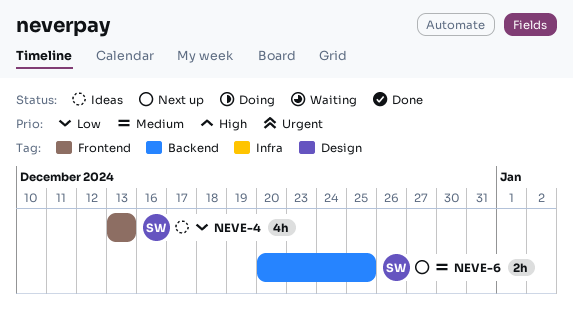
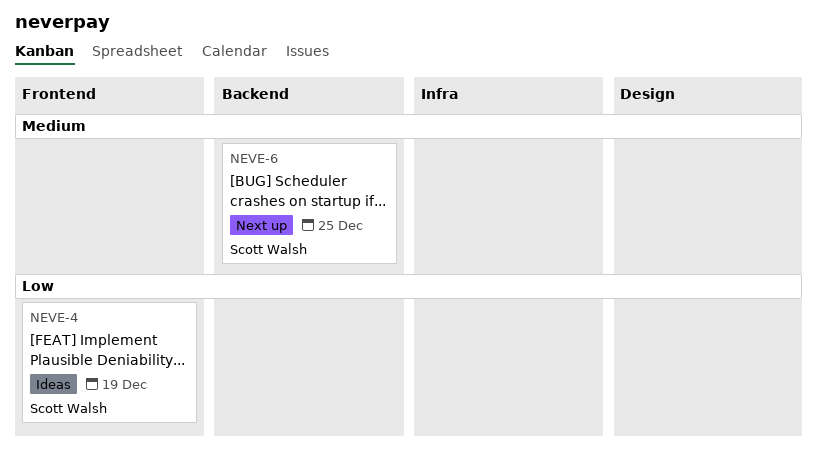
NEVE-4, due: Dec 13 -> Dec 19

